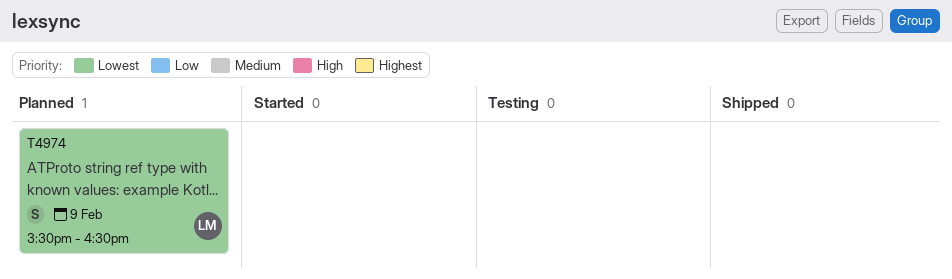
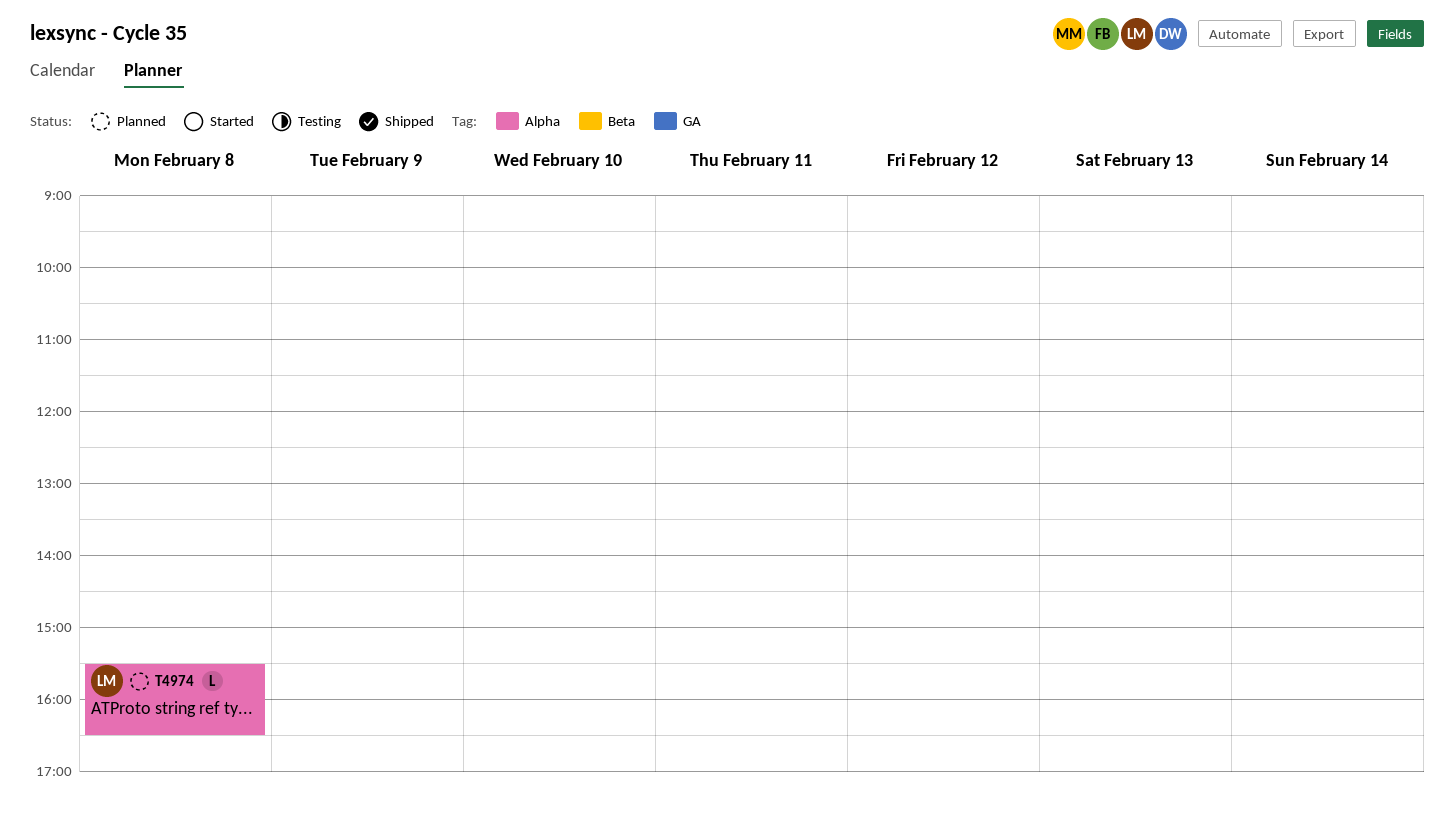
T4974, estimate: S -> L
T4974, day: Feb 9 -> Feb 8

